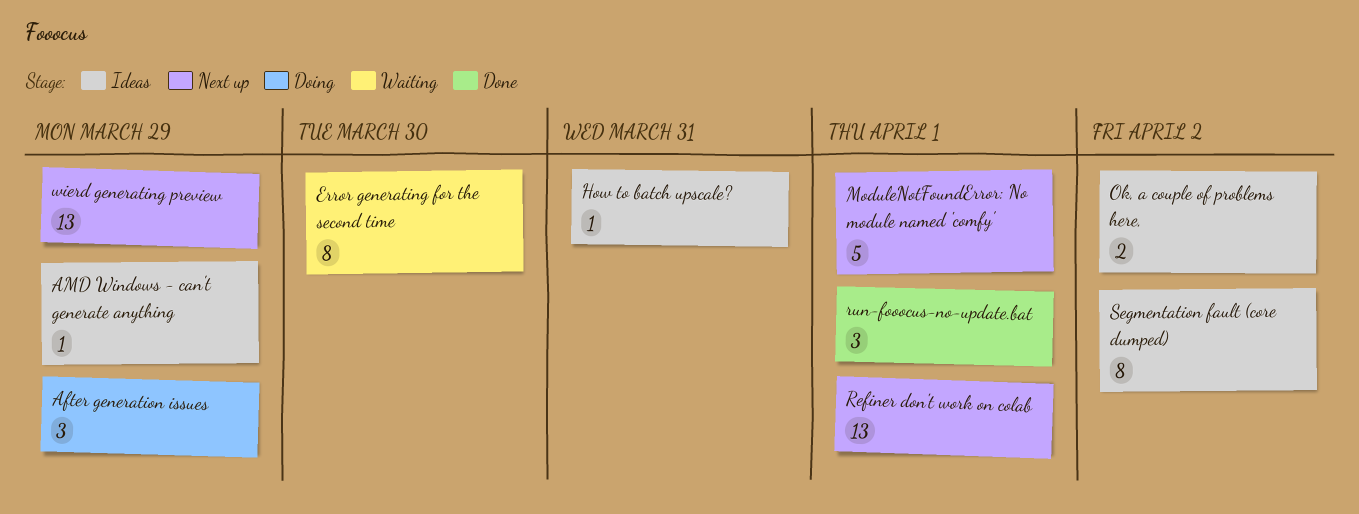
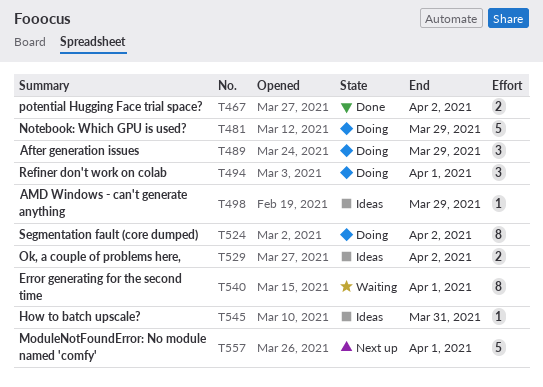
Error generating for the second time, due: Mar 30 -> Apr 1
Notebook: Which GPU is used?: none -> present
potential Hugging Face trial space?: none -> present
Refiner don't work on colab, status: Next up -> Doing
Refiner don't work on colab, estimate: 13 -> 3
run-fooocus-no-update.bat: present -> none
Segmentation fault (core dumped), status: Ideas -> Doing
wierd generating preview: present -> none

